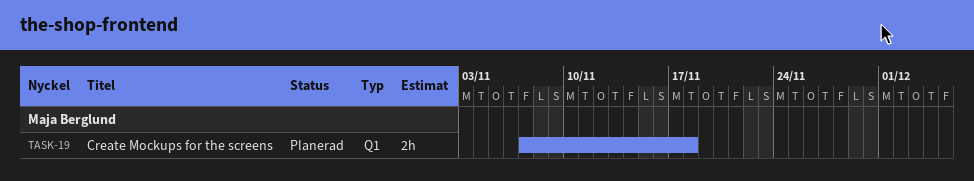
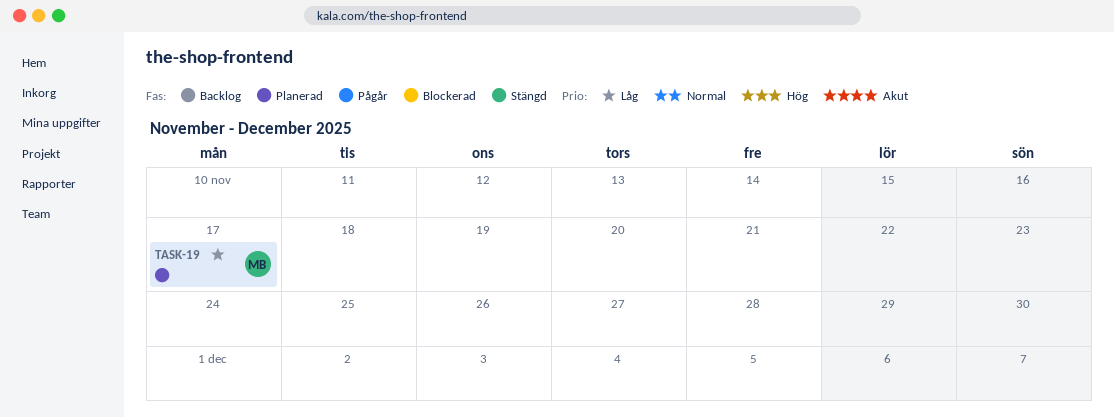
TASK-19, due: Nov 18 -> Nov 17

